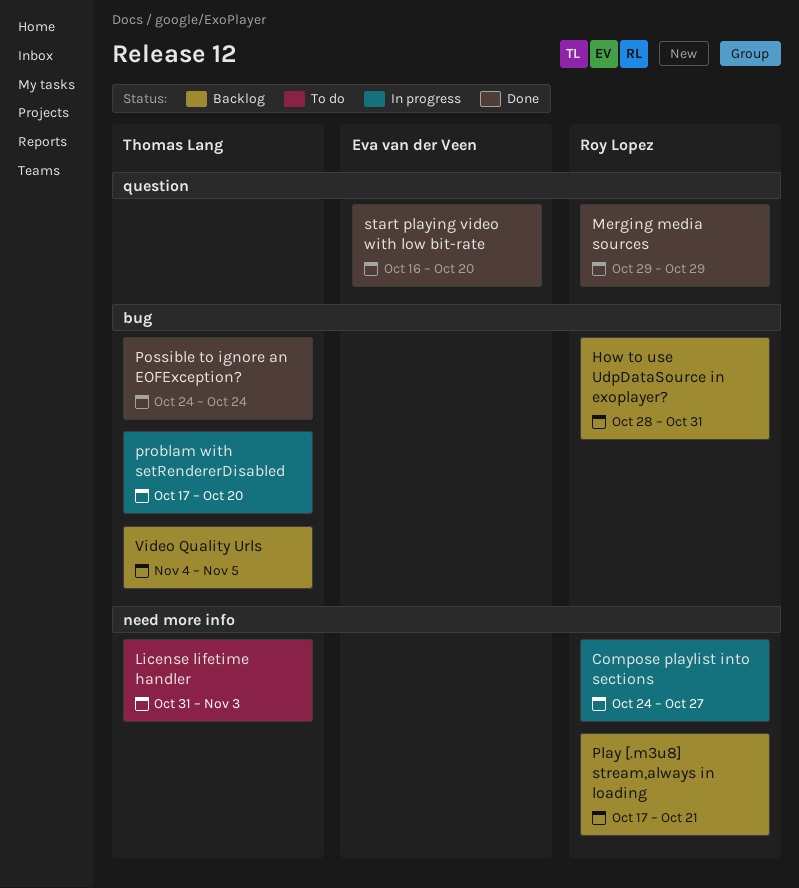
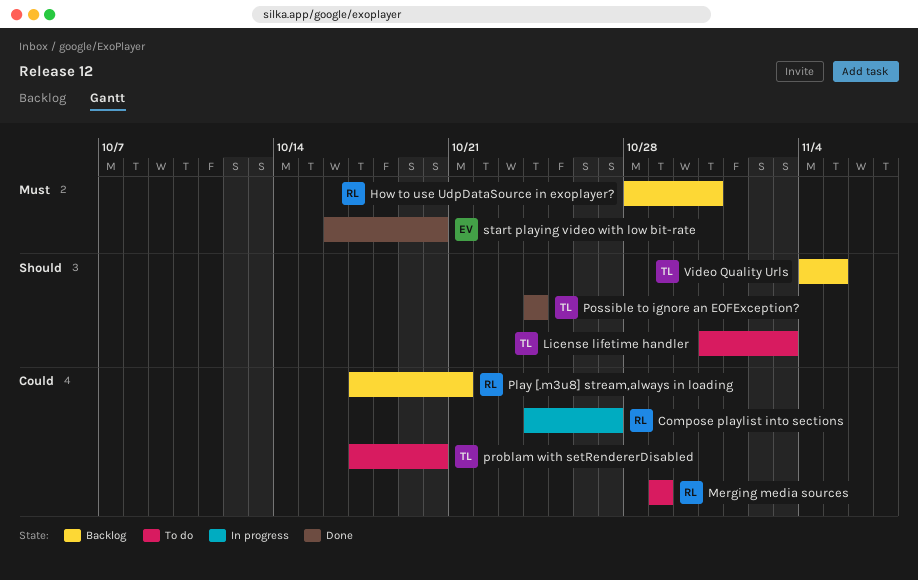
Merging media sources, status: Done -> To do
problam with setRendererDisabled, status: In progress -> To do

